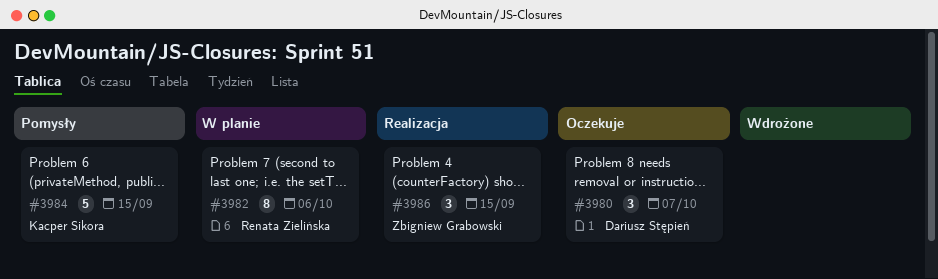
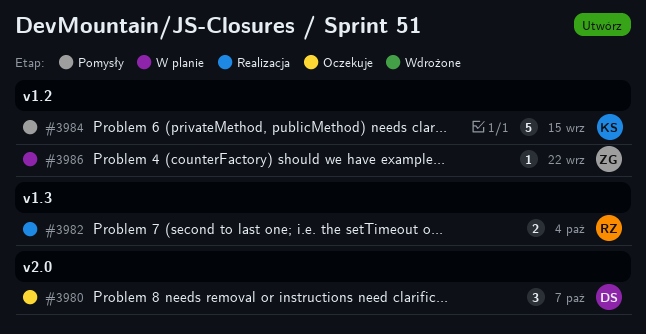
#3982, status: W planie -> Realizacja
#3982, estimate: 8 -> 2
#3982, due: Oct 6 -> Oct 4
#3986, status: Realizacja -> W planie
#3986, estimate: 3 -> 1
#3986, due: Sep 15 -> Sep 22

